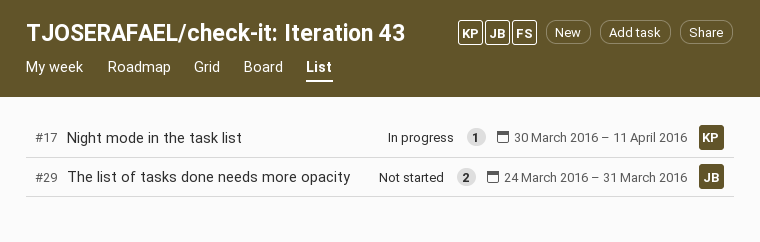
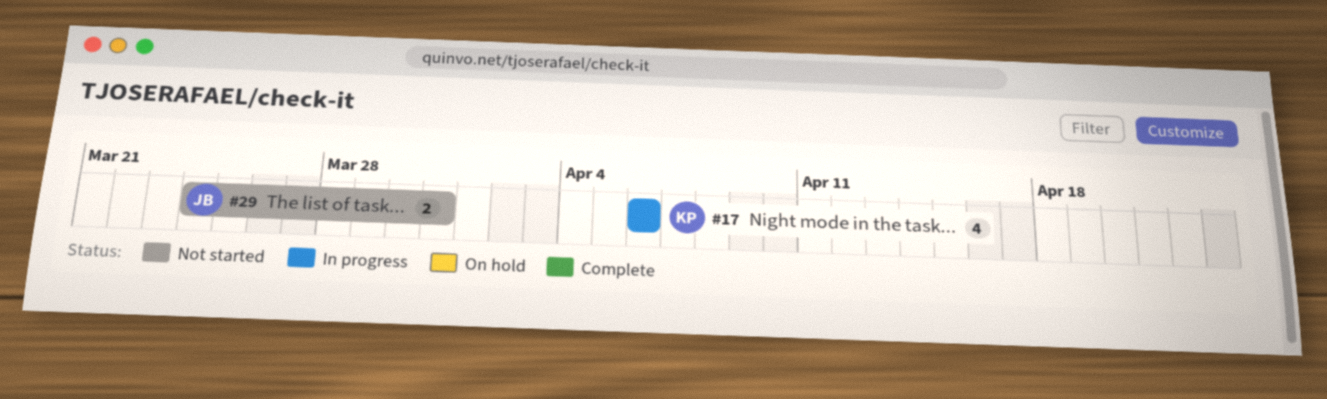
#17, estimate: 1 -> 4
#17, start: Mar 30 -> Apr 6
#17, due: Apr 11 -> Apr 6

